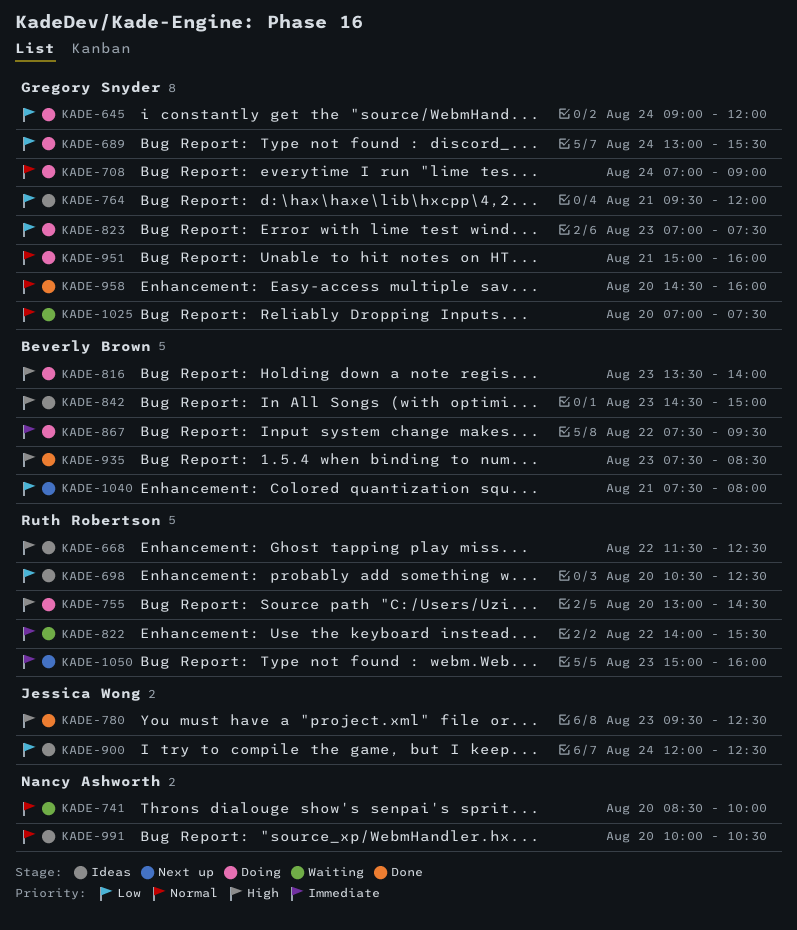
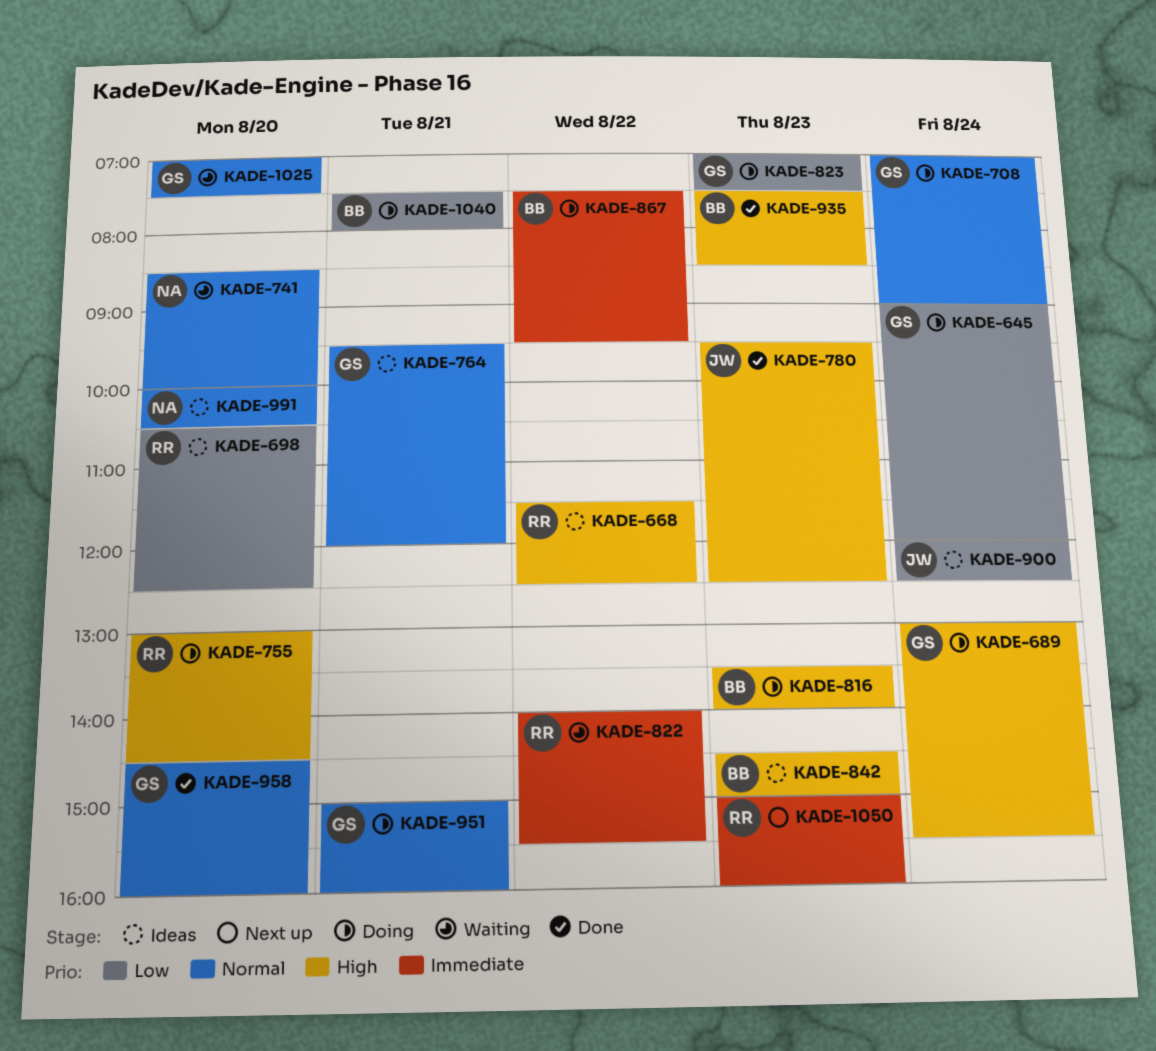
KADE-689, priority: Low -> High
KADE-764, priority: Low -> Normal
KADE-1040, status: Next up -> Doing

